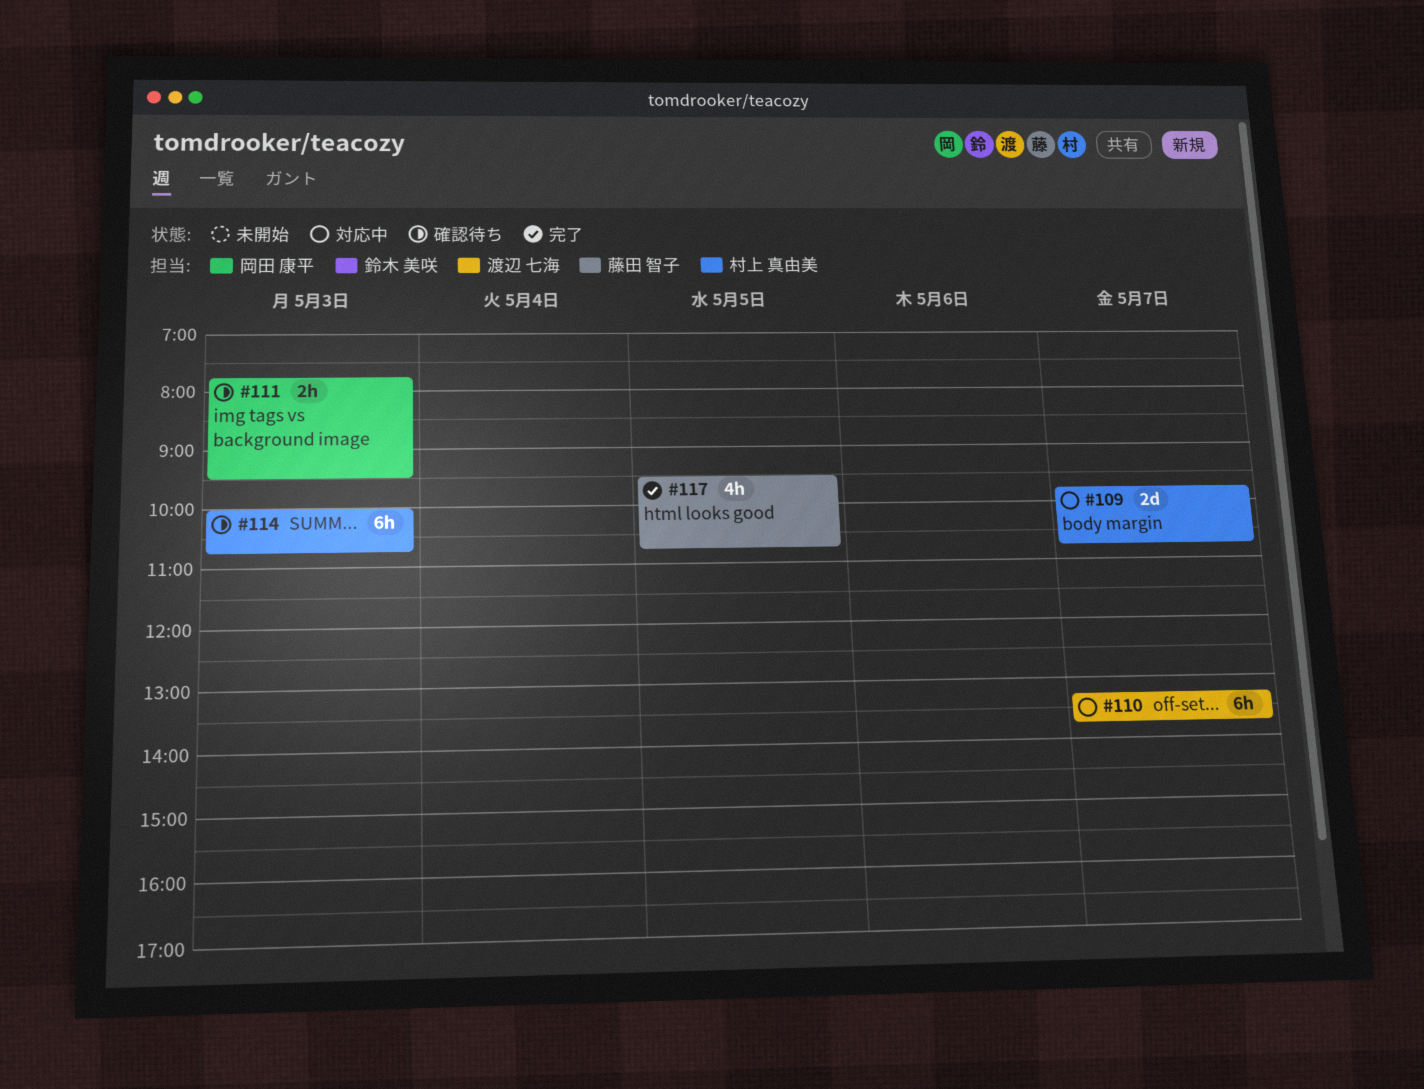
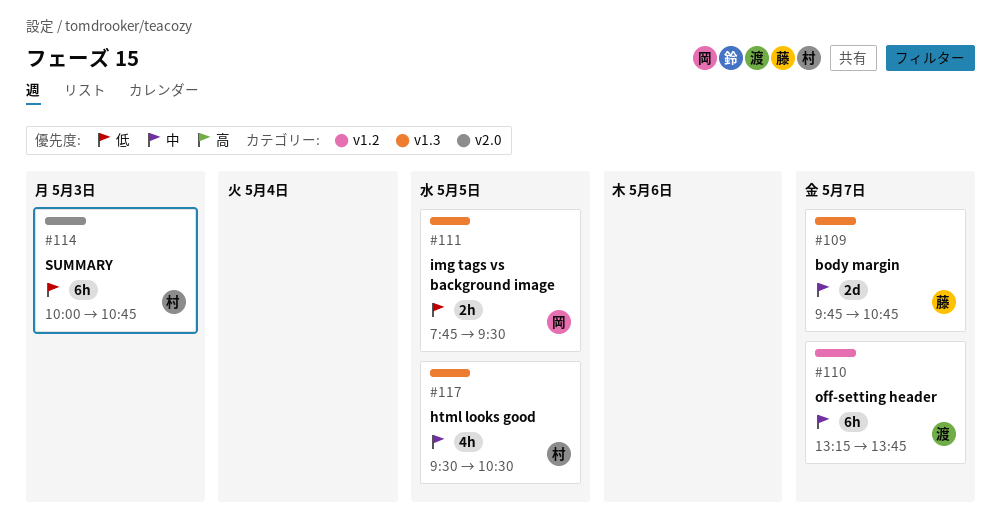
#109, owner: 村上 真由美 -> 藤田 智子
#111, day: May 3 -> May 5
#117, owner: 藤田 智子 -> 村上 真由美
#117, ends: 10:45 -> 10:30

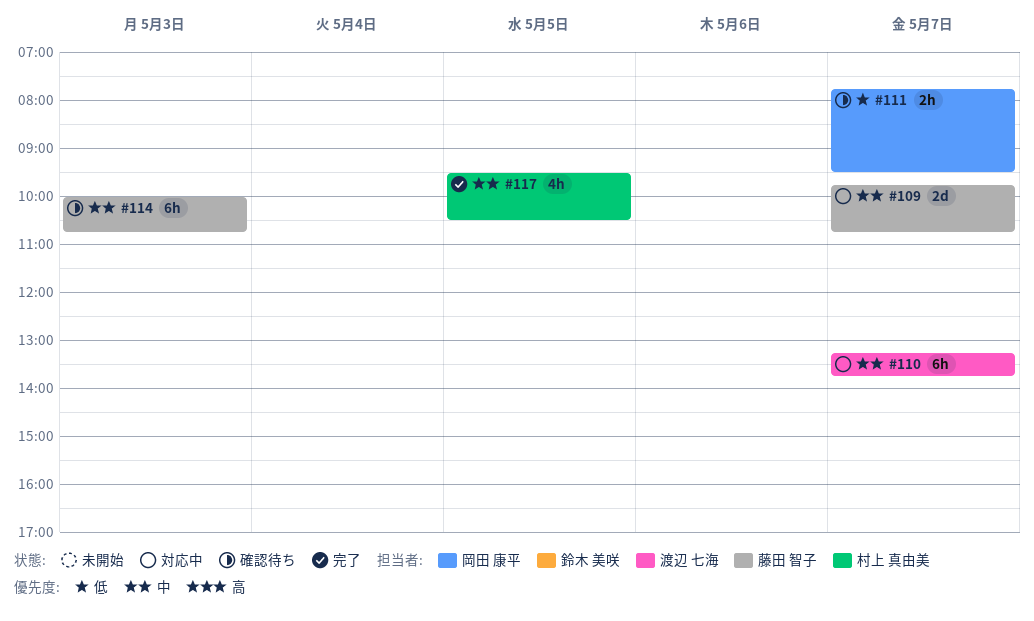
#111, day: May 5 -> May 7
#114, owner: 村上 真由美 -> 藤田 智子
#114, priority: 低 -> 中

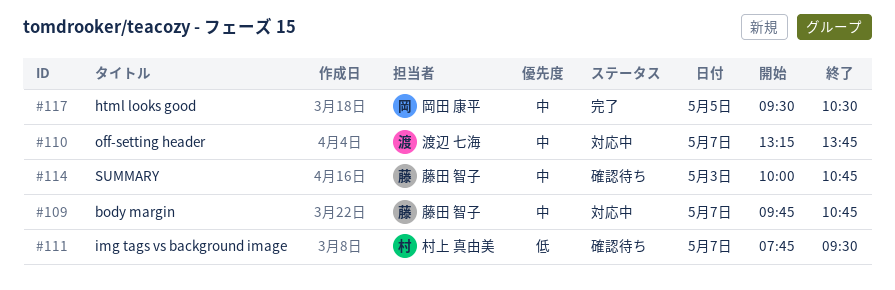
#111, owner: 岡田 康平 -> 村上 真由美
#117, owner: 村上 真由美 -> 岡田 康平

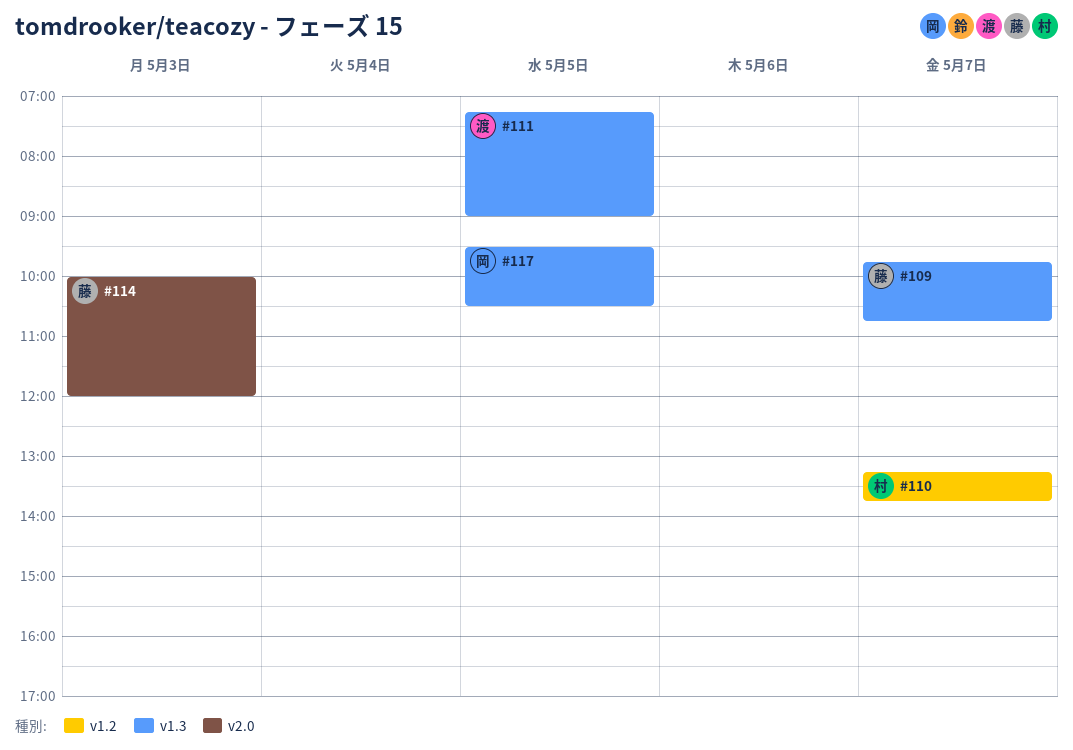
#110, owner: 渡辺 七海 -> 村上 真由美
#111, owner: 村上 真由美 -> 渡辺 七海
#111, day: May 7 -> May 5
#111, begins: 07:45 -> 07:15
#111, ends: 09:30 -> 09:00
#114, ends: 10:45 -> 12:00

